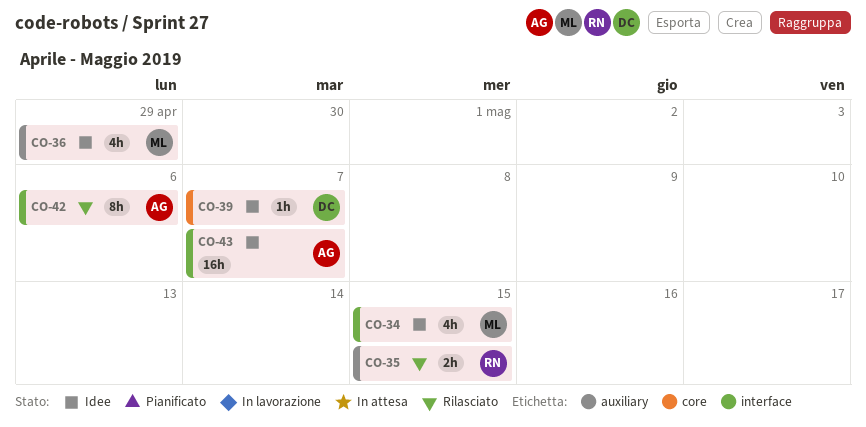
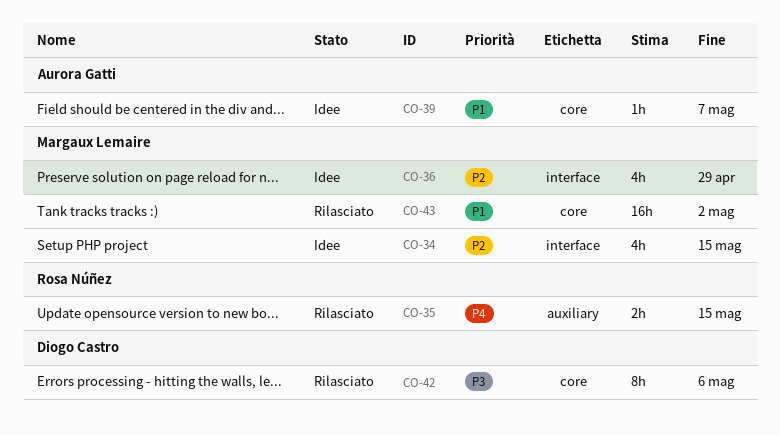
CO-36, label: auxiliary -> interface
CO-39, owner: Diogo Castro -> Aurora Gatti
CO-42, owner: Aurora Gatti -> Diogo Castro
CO-42, label: interface -> core
CO-43, status: Idee -> Rilasciato
CO-43, owner: Aurora Gatti -> Margaux Lemaire
CO-43, label: interface -> core
CO-43, due: May 7 -> May 2

